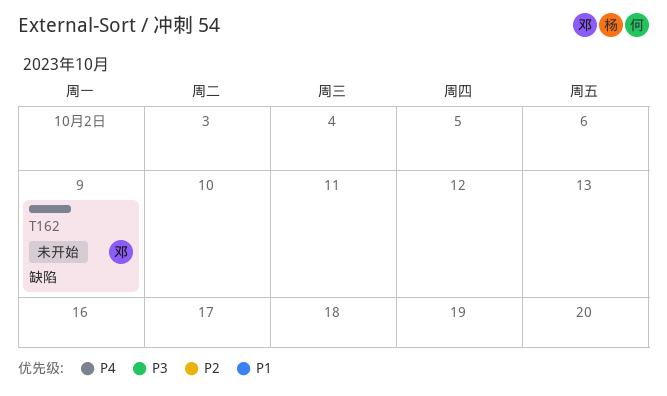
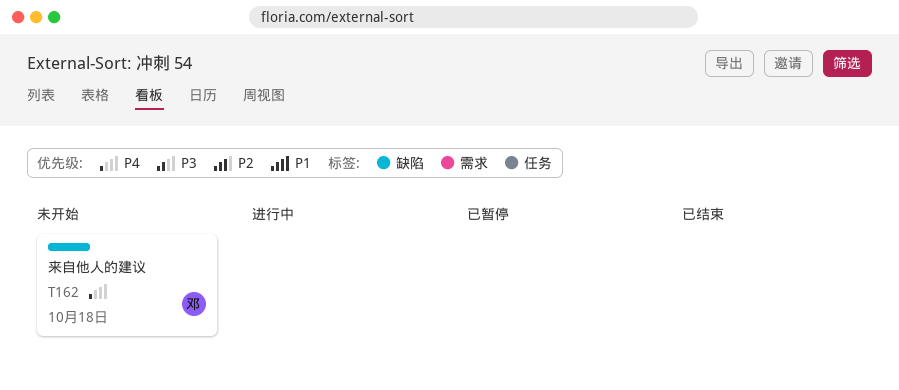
T162, due: Oct 9 -> Oct 18

